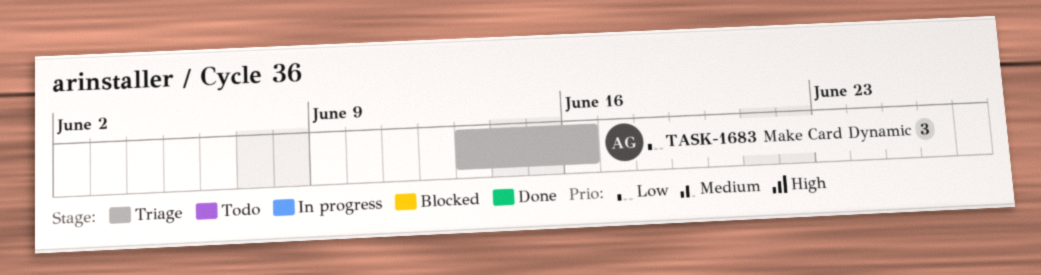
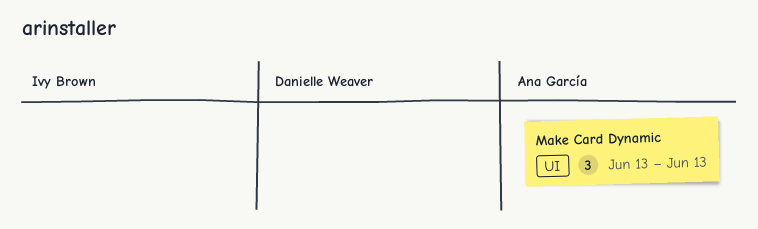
Make Card Dynamic, due: Jun 16 -> Jun 13

